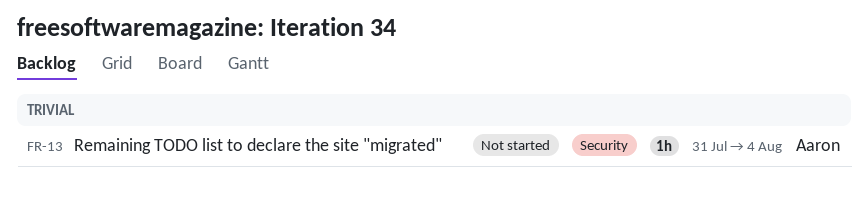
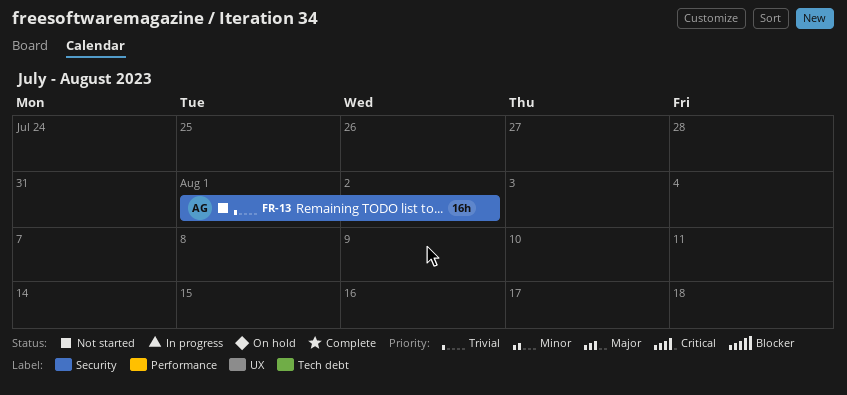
FR-13, estimate: 1h -> 16h
FR-13, start: Jul 31 -> Aug 1
FR-13, due: Aug 4 -> Aug 2

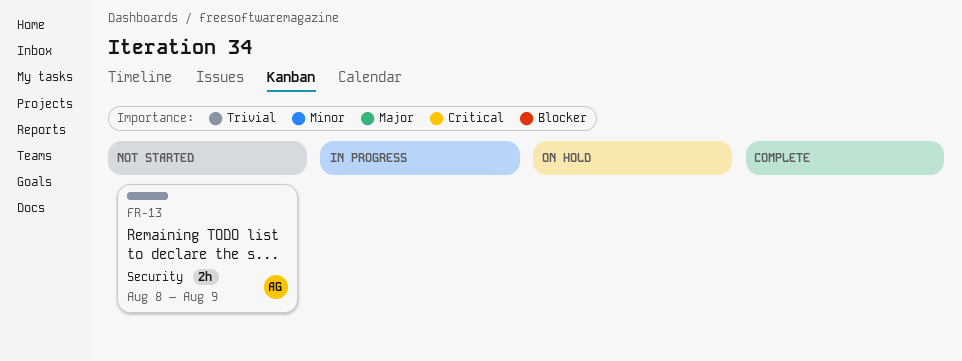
FR-13, estimate: 16h -> 2h
FR-13, start: Aug 1 -> Aug 8
FR-13, due: Aug 2 -> Aug 9

